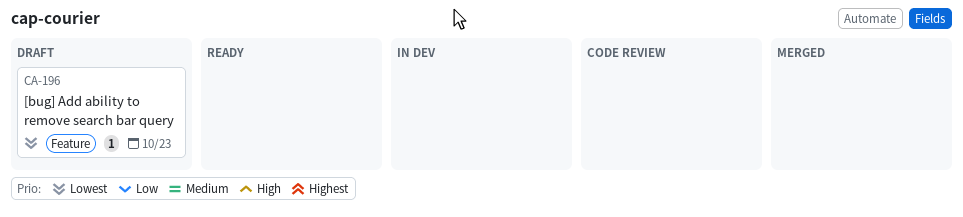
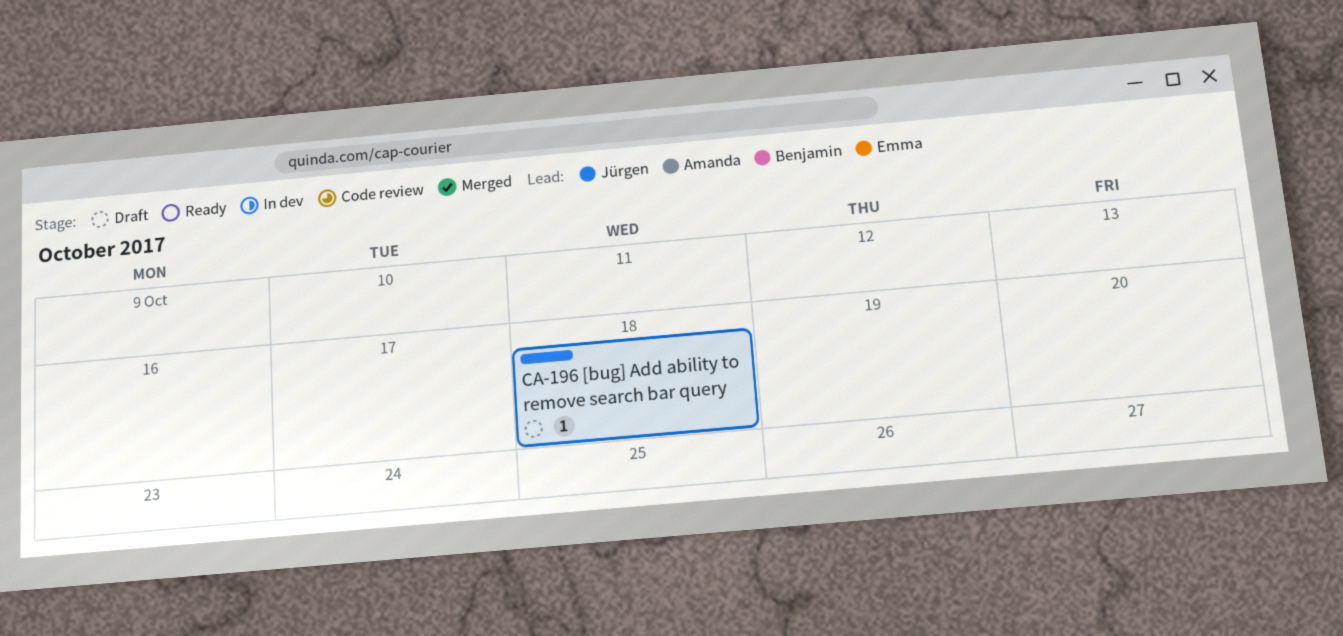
CA-196, due: Oct 23 -> Oct 18

